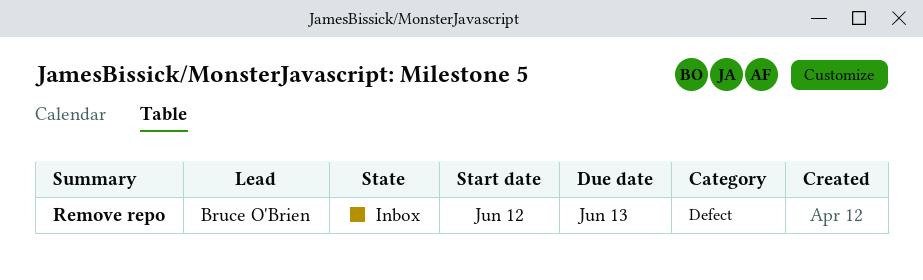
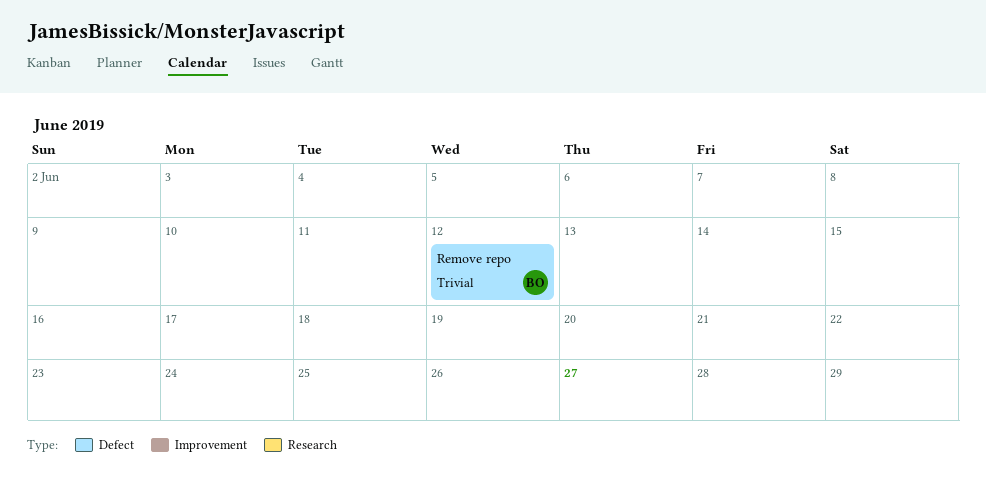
Remove repo, due: Jun 13 -> Jun 12

